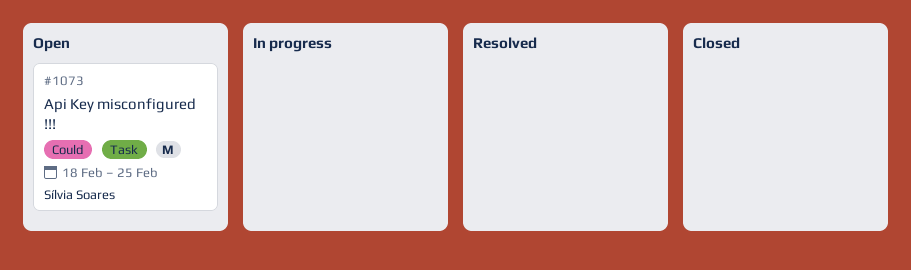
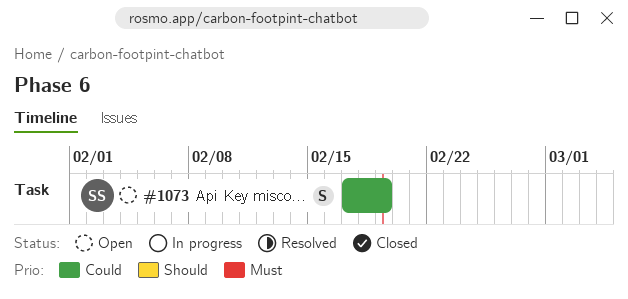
#1073, estimate: M -> S
#1073, start: Feb 18 -> Feb 17
#1073, due: Feb 25 -> Feb 19

